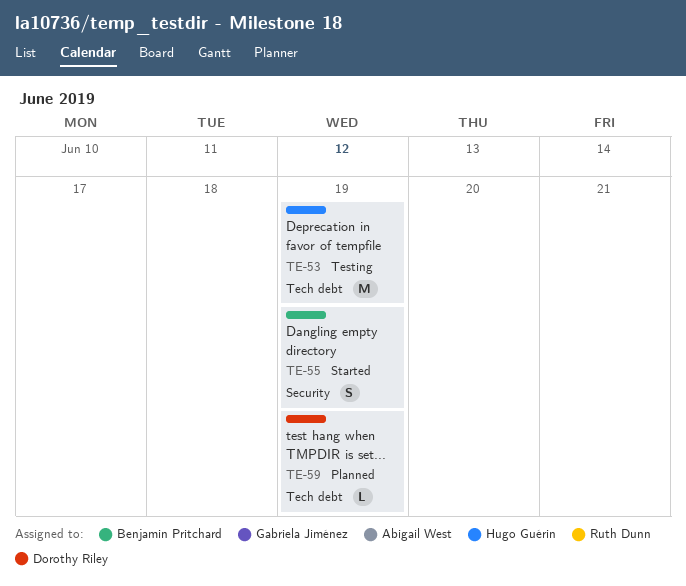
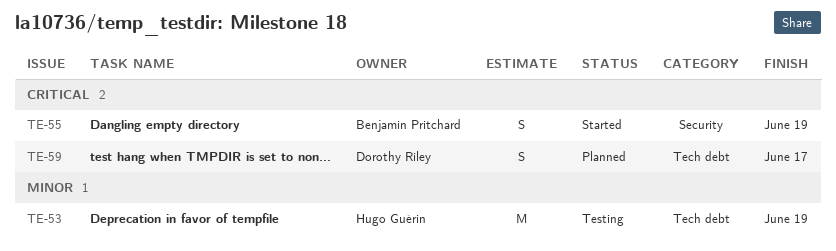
TE-59, estimate: L -> S
TE-59, due: Jun 19 -> Jun 17

